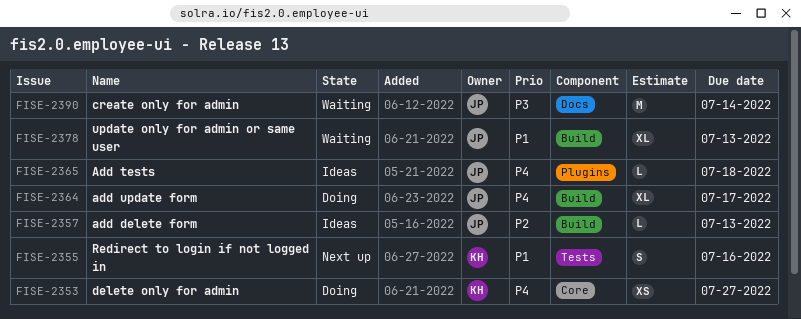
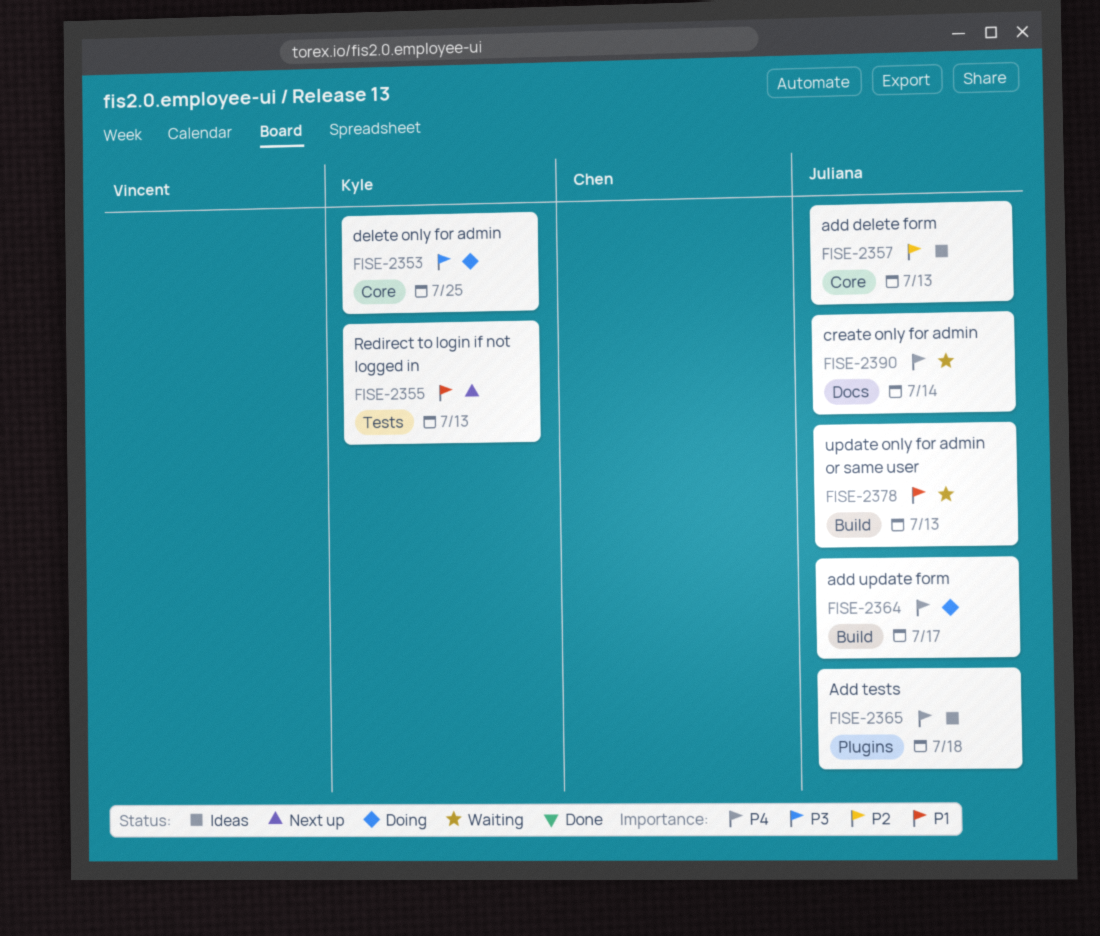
FISE-2353, priority: P4 -> P3
FISE-2353, due: Jul 27 -> Jul 25
FISE-2355, due: Jul 16 -> Jul 13
FISE-2357, label: Build -> Core
FISE-2390, priority: P3 -> P4

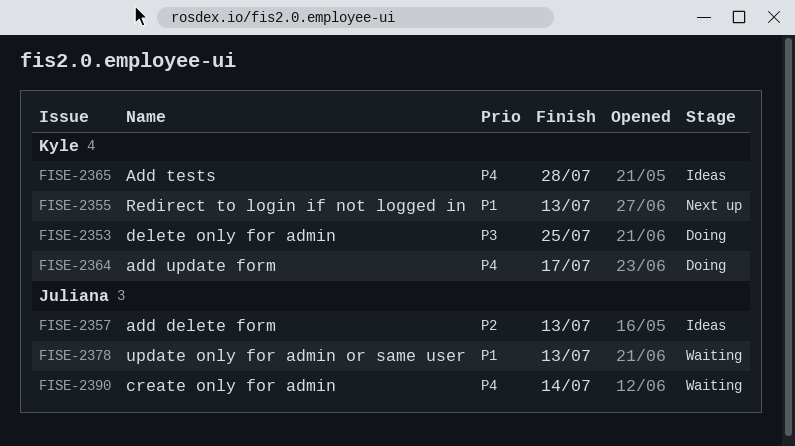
FISE-2364, owner: Juliana -> Kyle
FISE-2365, owner: Juliana -> Kyle
FISE-2365, due: Jul 18 -> Jul 28

